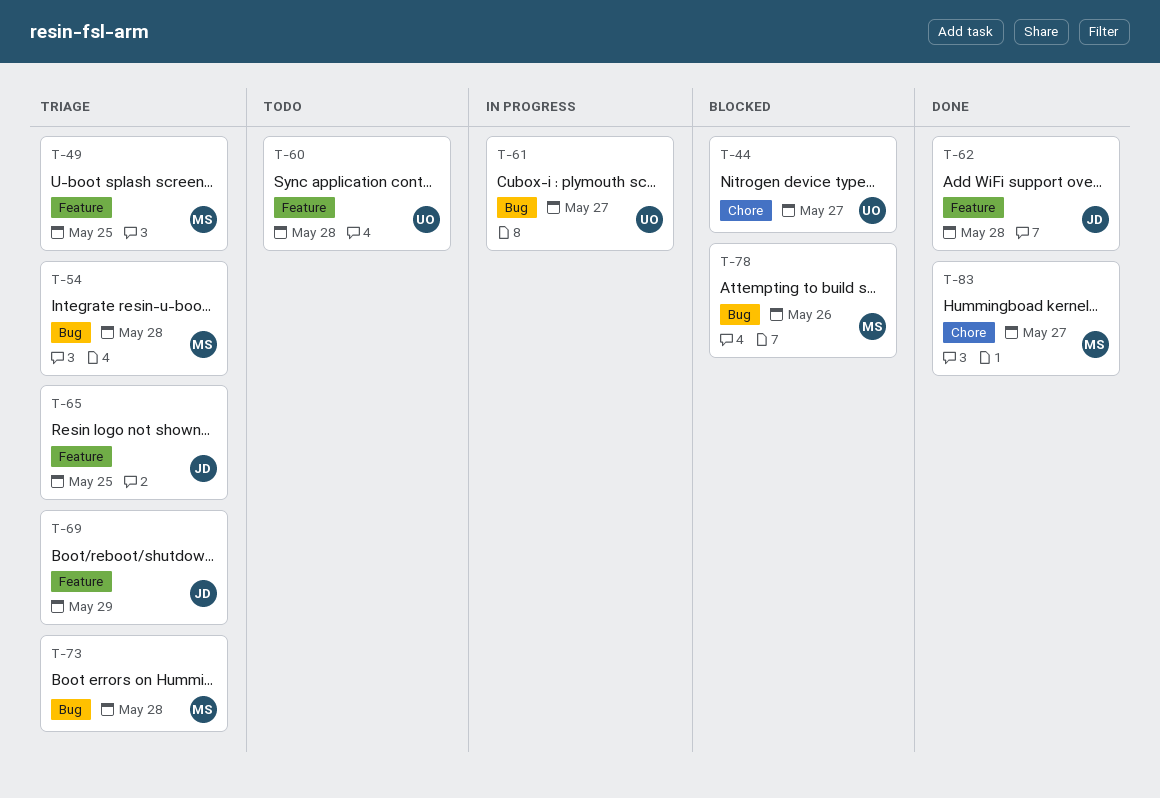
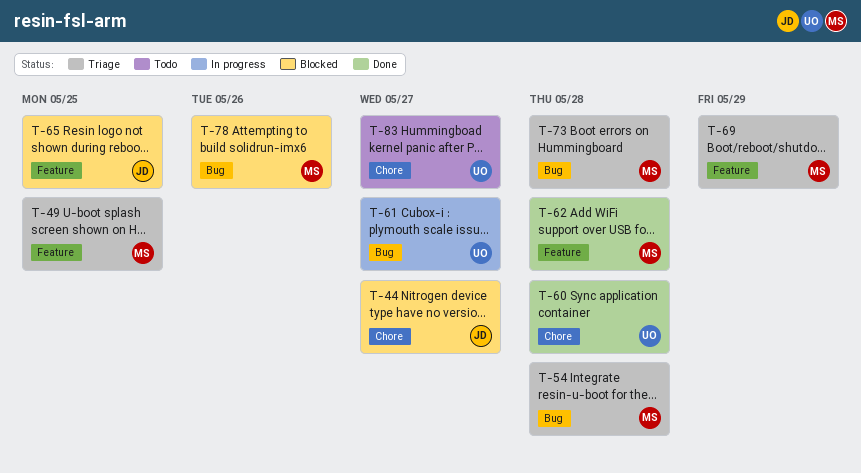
T-44, owner: UO -> JD
T-60, status: Todo -> Done
T-60, label: Feature -> Chore
T-62, owner: JD -> MS
T-65, status: Triage -> Blocked
T-69, owner: JD -> MS
T-83, status: Done -> Todo
T-83, owner: MS -> UO

